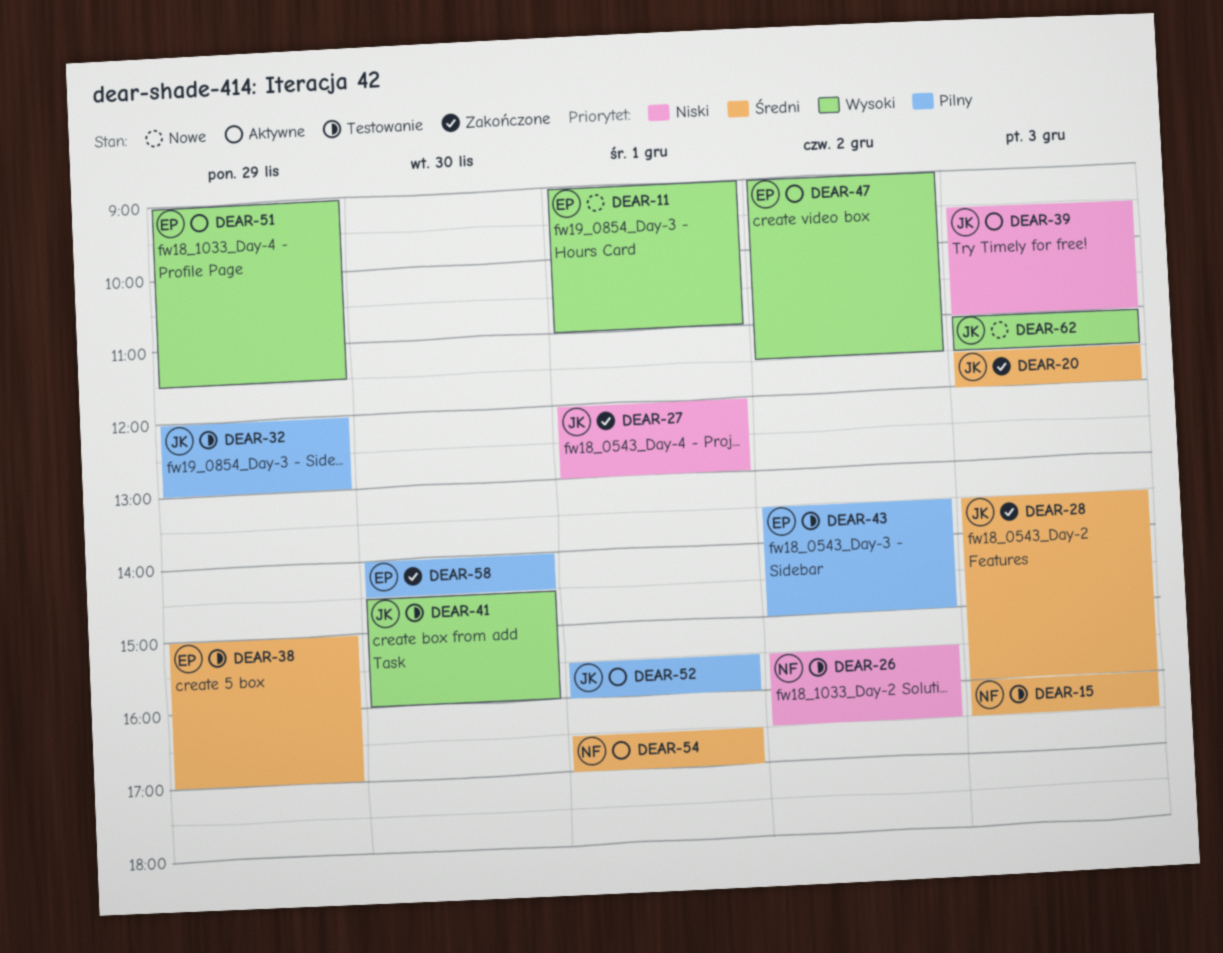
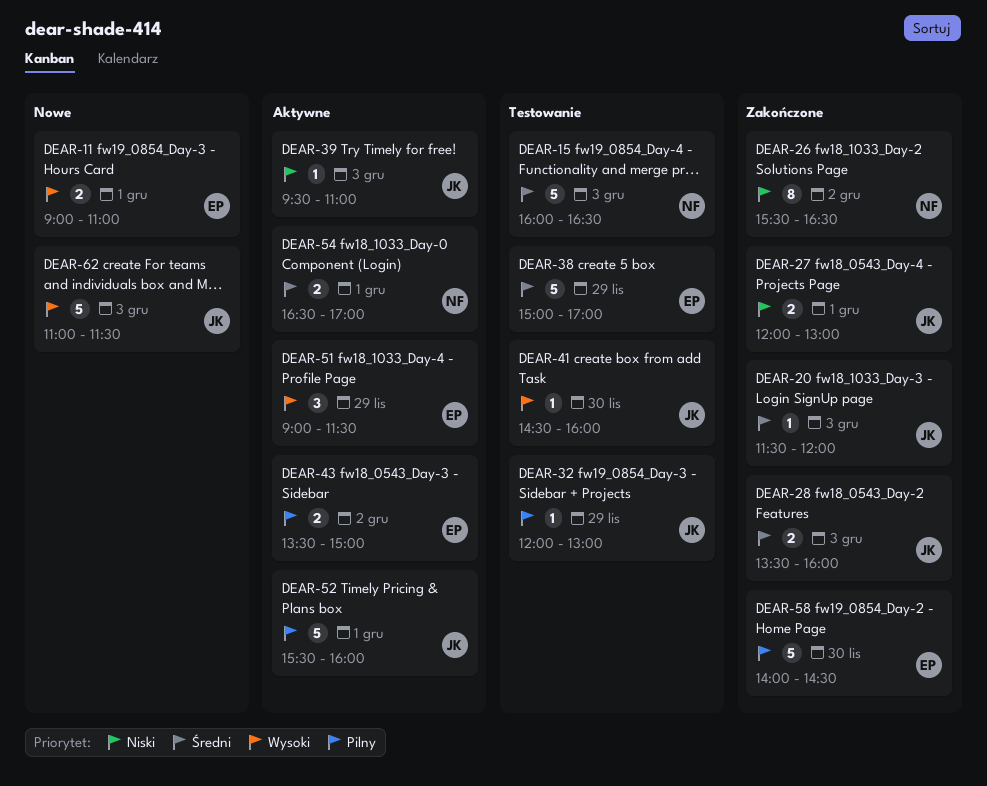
DEAR-26, status: Testowanie -> Zakończone
DEAR-43, status: Testowanie -> Aktywne
DEAR-47: present -> none

